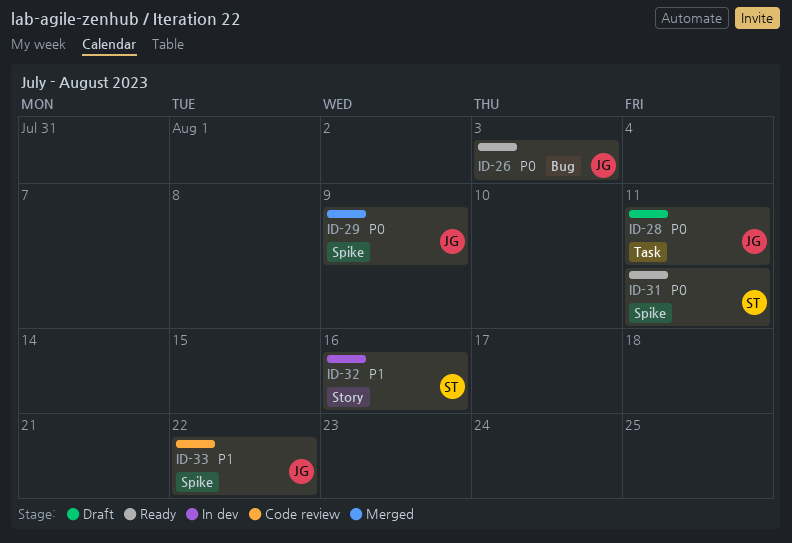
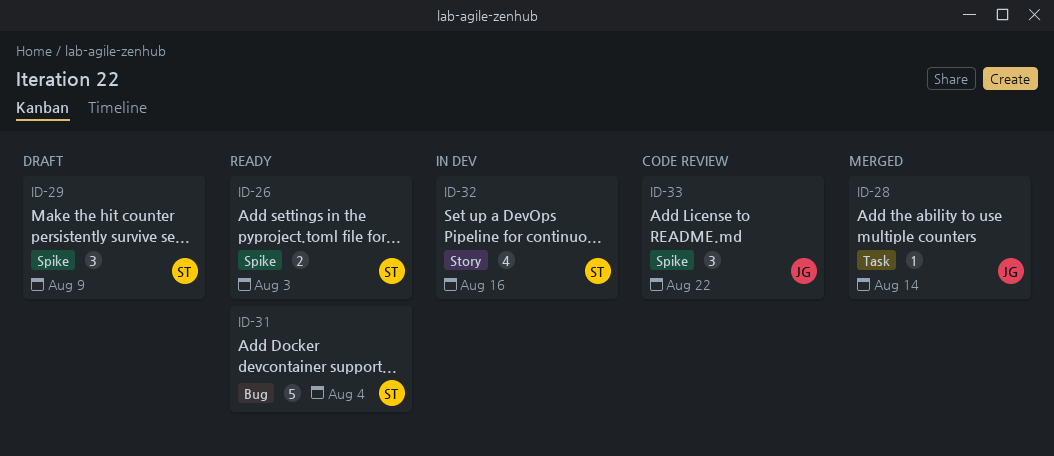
ID-26, owner: JG -> ST
ID-26, label: Bug -> Spike
ID-28, status: Draft -> Merged
ID-28, due: Aug 11 -> Aug 14
ID-29, status: Merged -> Draft
ID-29, owner: JG -> ST
ID-31, label: Spike -> Bug
ID-31, due: Aug 11 -> Aug 4

